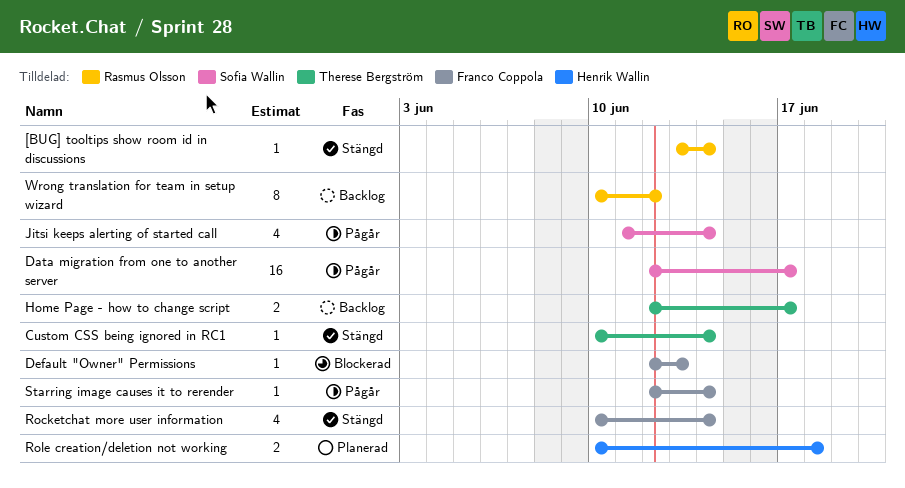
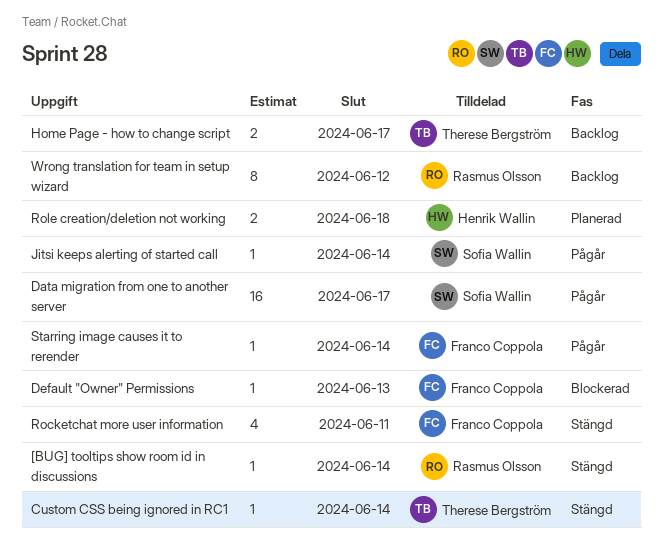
Jitsi keeps alerting of started call, estimate: 4 -> 1
Rocketchat more user information, due: Jun 14 -> Jun 11

